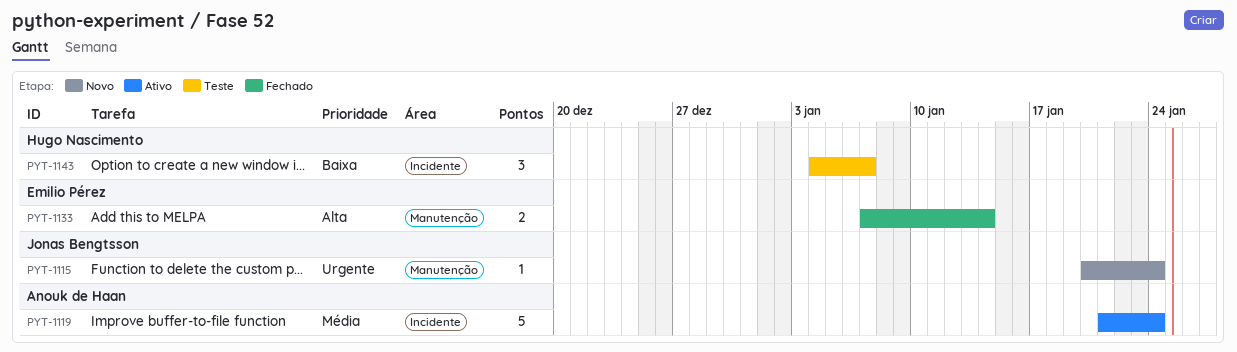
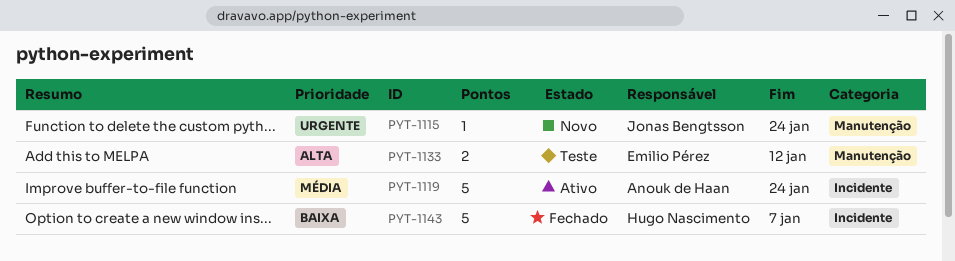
PYT-1133, status: Fechado -> Teste
PYT-1133, due: Jan 14 -> Jan 12
PYT-1143, status: Teste -> Fechado
PYT-1143, estimate: 3 -> 5

